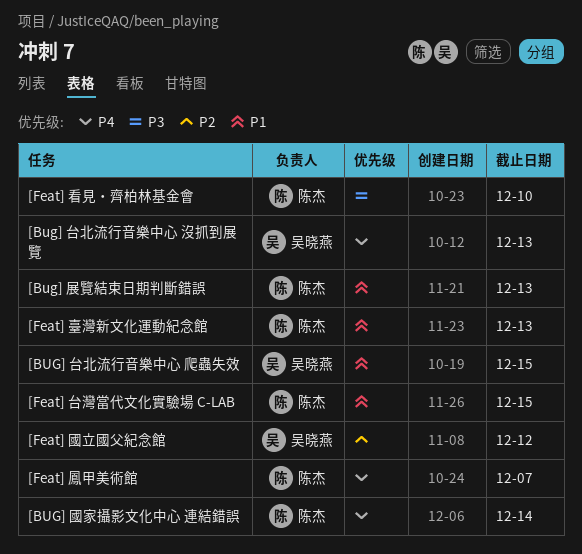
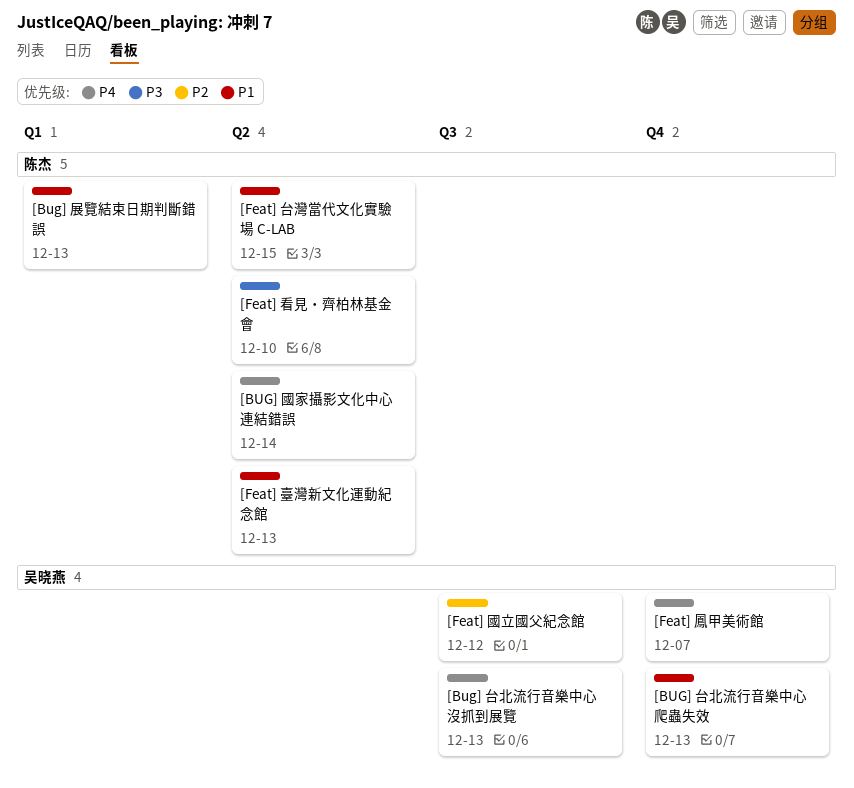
[BUG] 台北流行音樂中心 爬蟲失效, due: Dec 15 -> Dec 13
[Feat] 鳳甲美術館, owner: 陈杰 -> 吴晓燕

